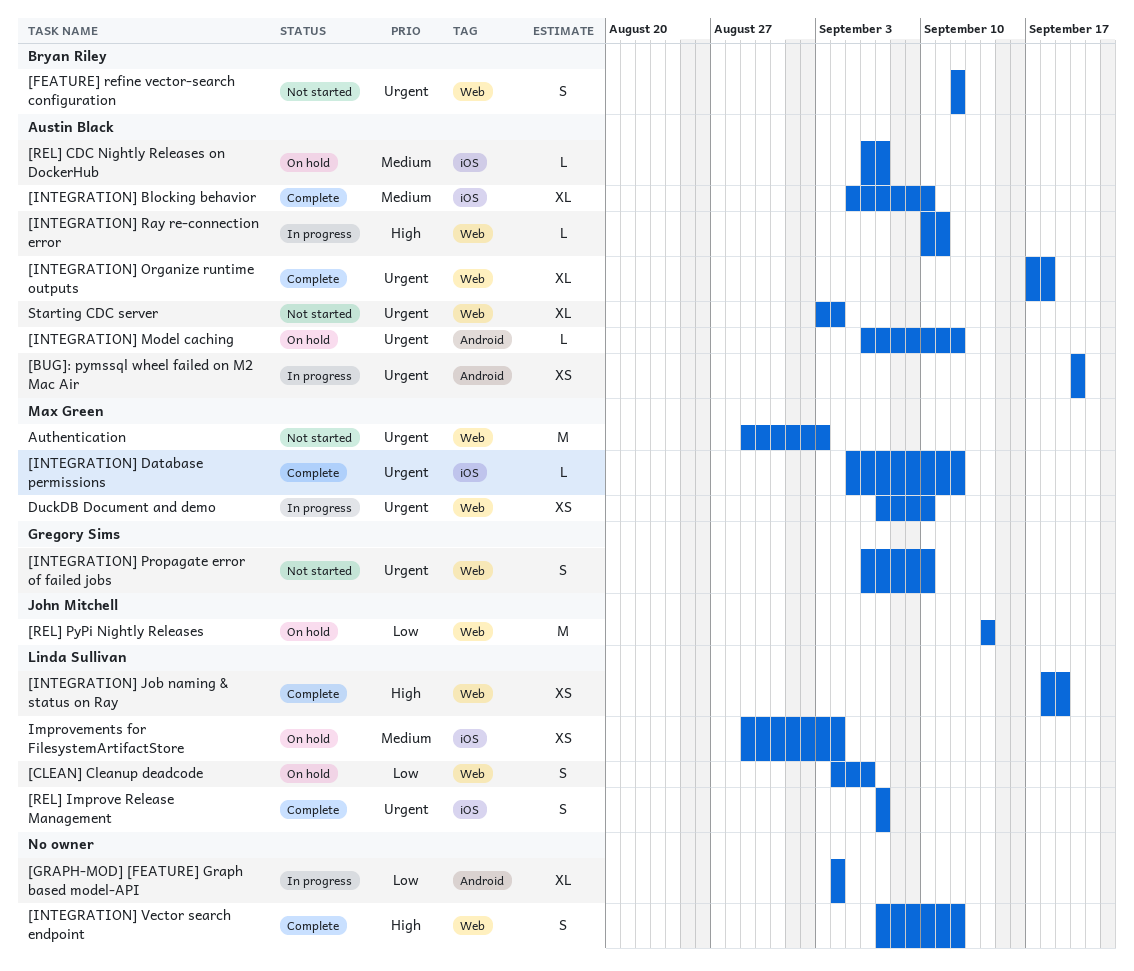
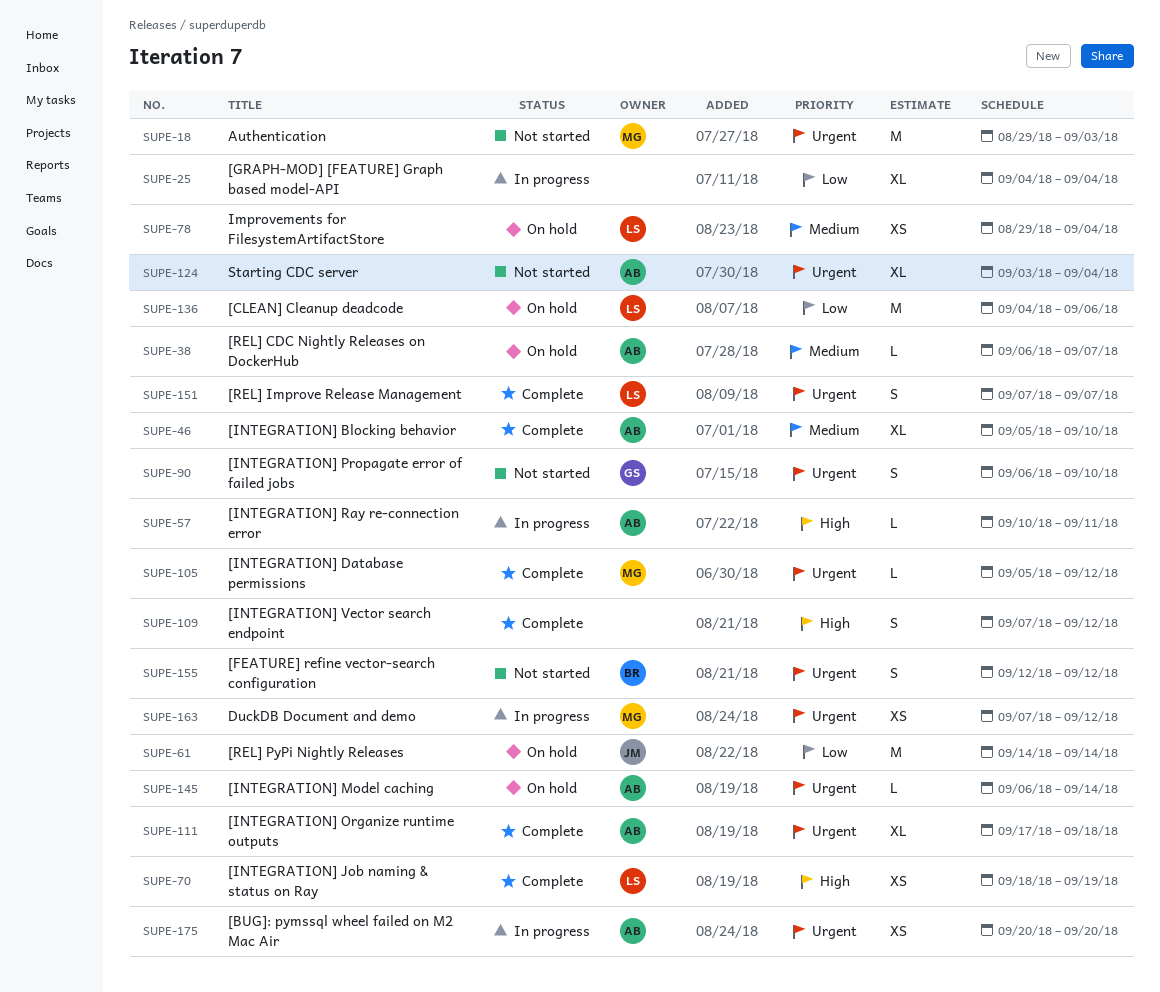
[CLEAN] Cleanup deadcode, estimate: S -> M
[INTEGRATION] Model caching, due: Sep 12 -> Sep 14
DuckDB Document and demo, due: Sep 10 -> Sep 12

